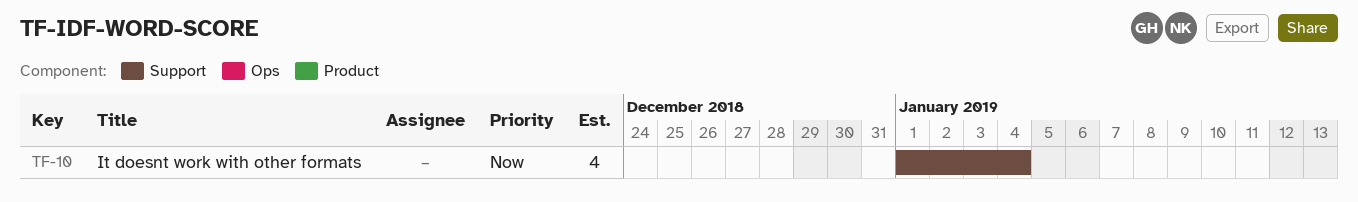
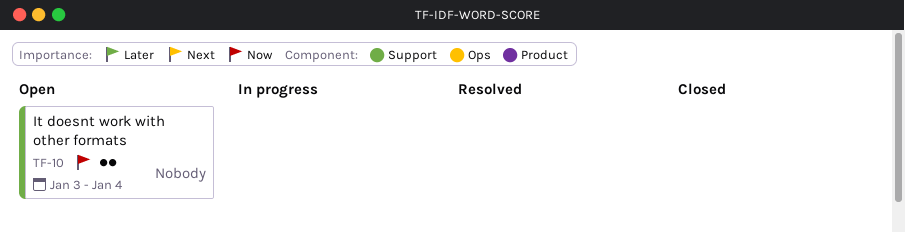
TF-10, estimate: 4 -> 2
TF-10, start: Jan 1 -> Jan 3

